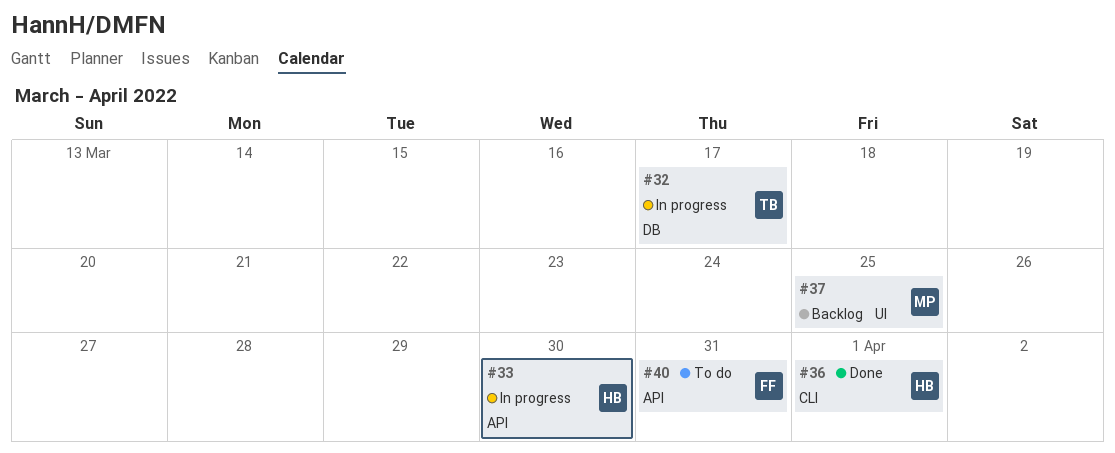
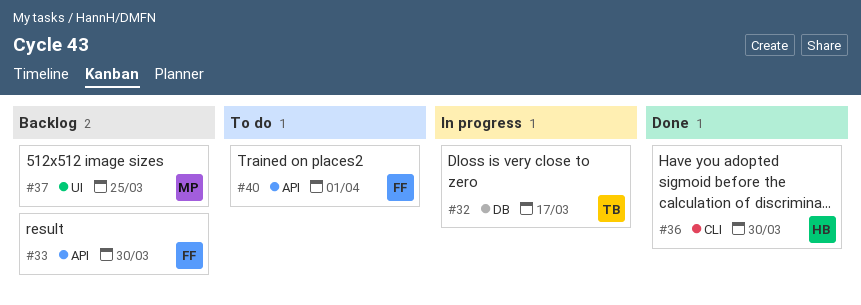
#33, status: In progress -> Backlog
#33, owner: HB -> FF
#36, due: Apr 1 -> Mar 30
#40, due: Mar 31 -> Apr 1

